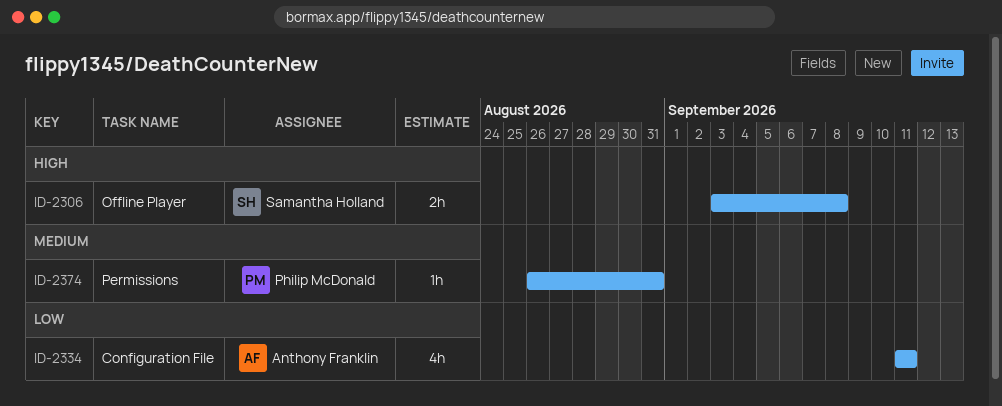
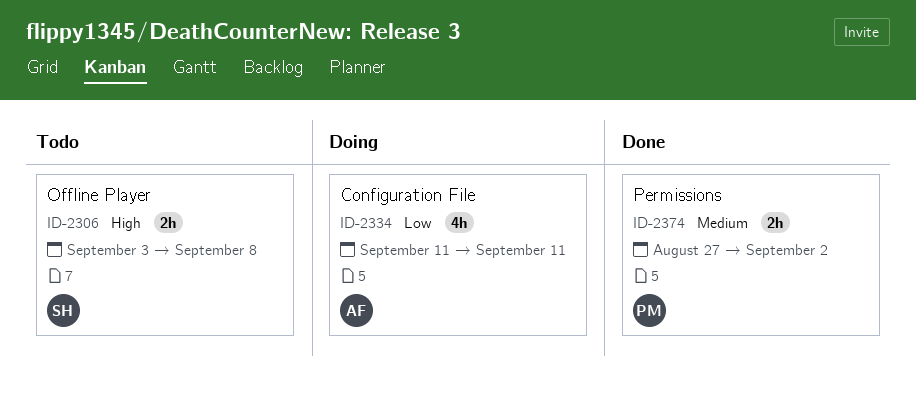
ID-2374, estimate: 1h -> 2h
ID-2374, start: Aug 26 -> Aug 27
ID-2374, due: Aug 31 -> Sep 2

